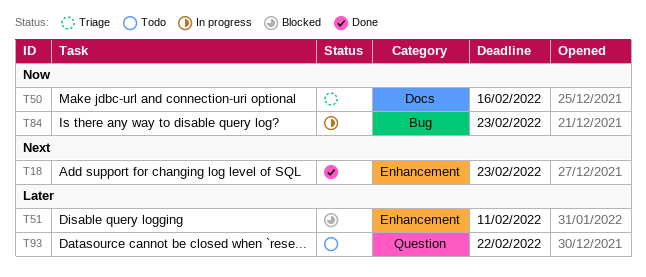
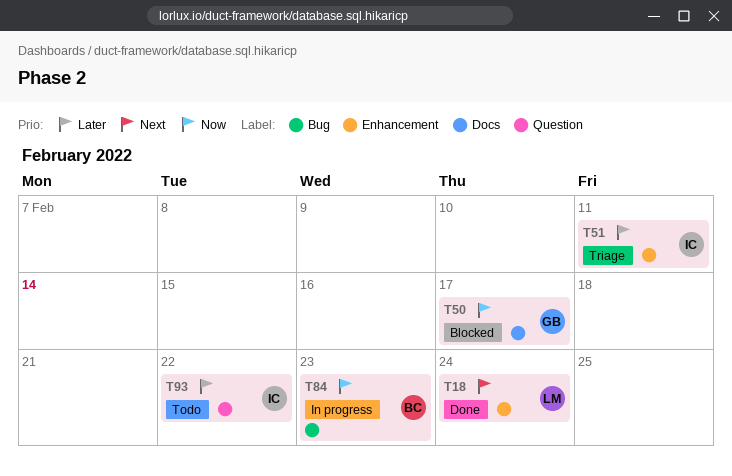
T18, due: Feb 23 -> Feb 24
T50, status: Triage -> Blocked
T50, due: Feb 16 -> Feb 17
T51, status: Blocked -> Triage

